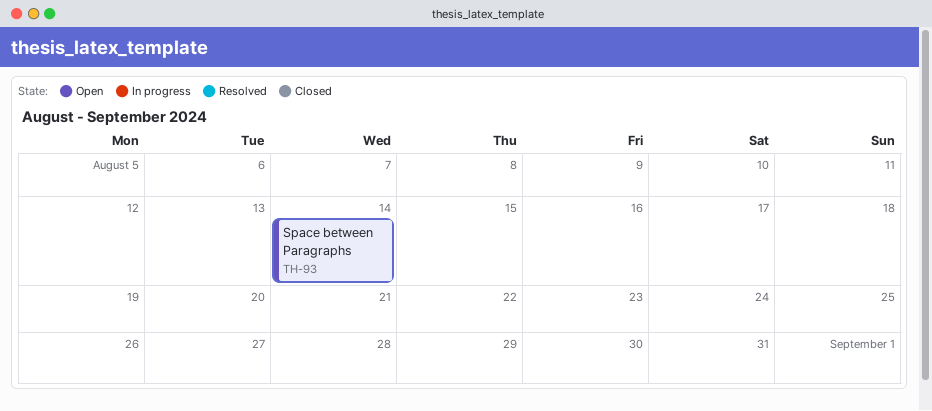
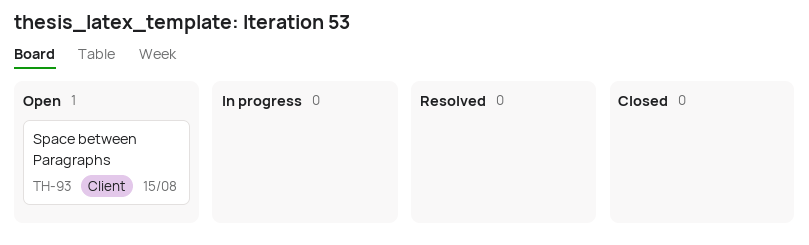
TH-93, due: Aug 14 -> Aug 15

